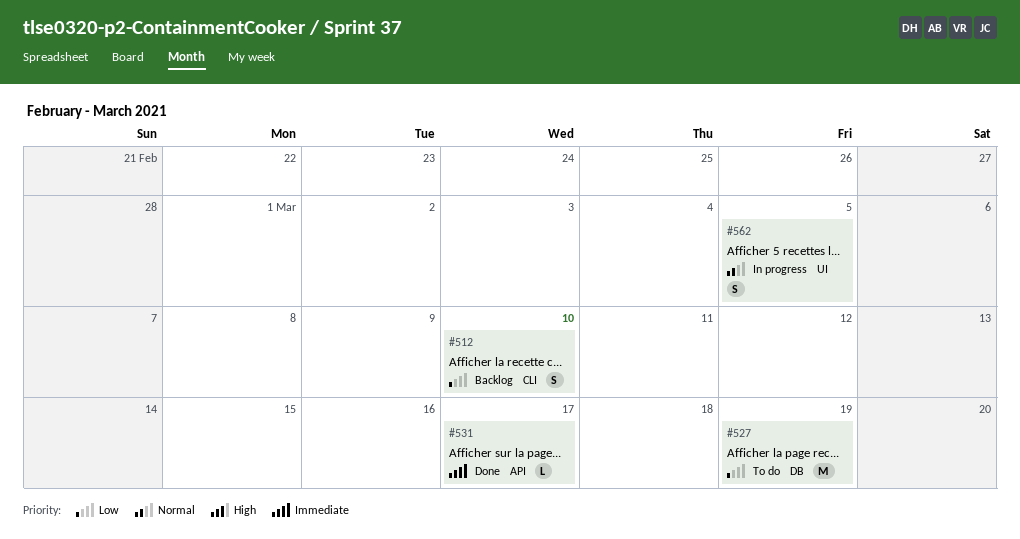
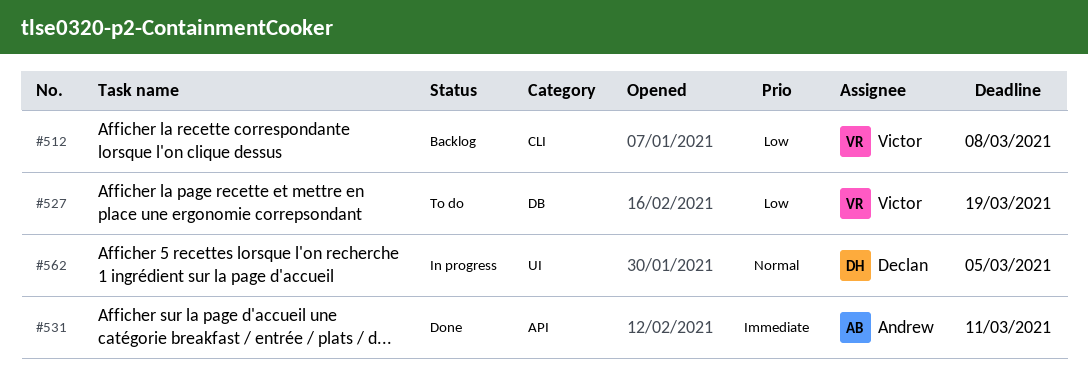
#512, due: Mar 10 -> Mar 8
#531, due: Mar 17 -> Mar 11

